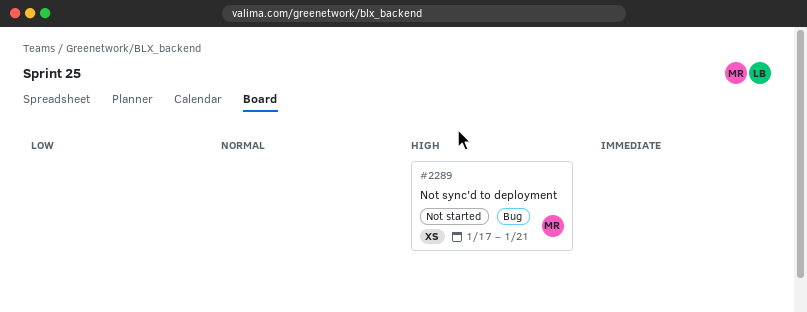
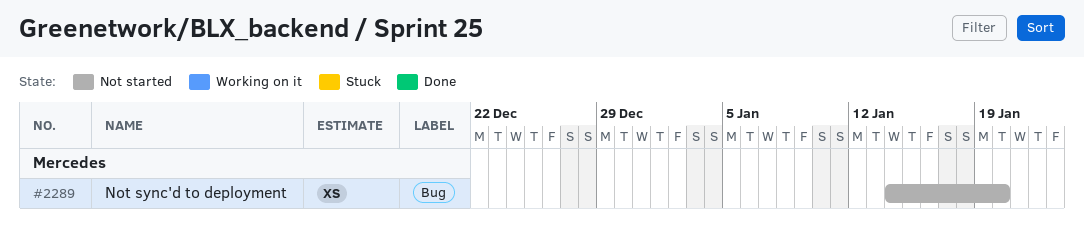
#2289, start: Jan 17 -> Jan 14
#2289, due: Jan 21 -> Jan 20

